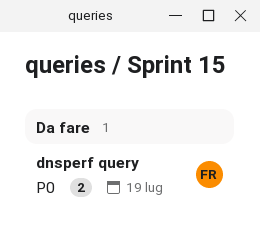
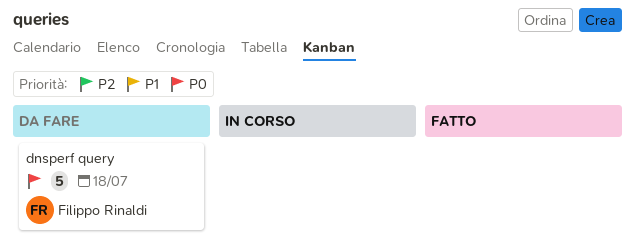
dnsperf query, estimate: 2 -> 5
dnsperf query, due: Jul 19 -> Jul 18

